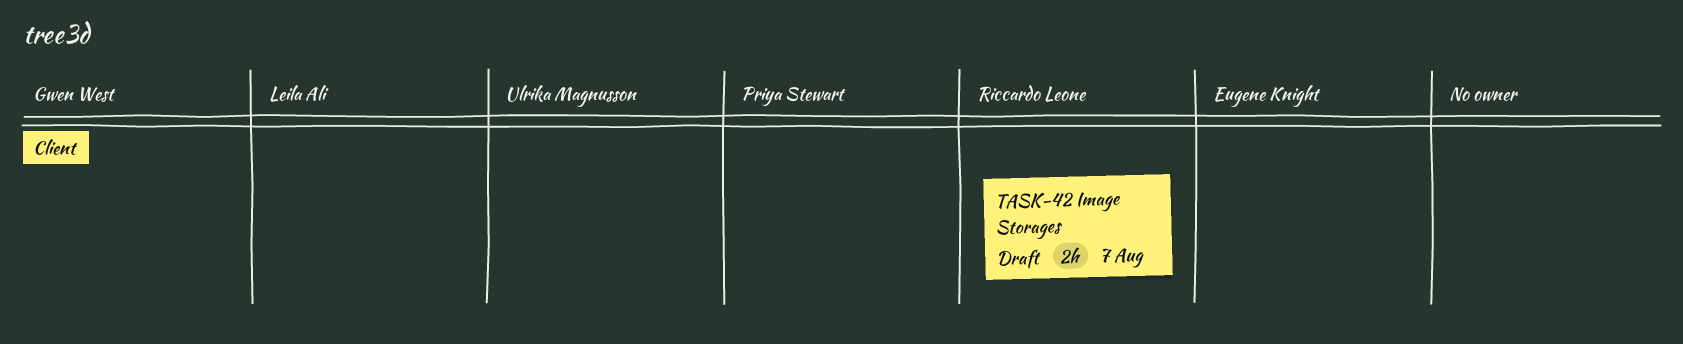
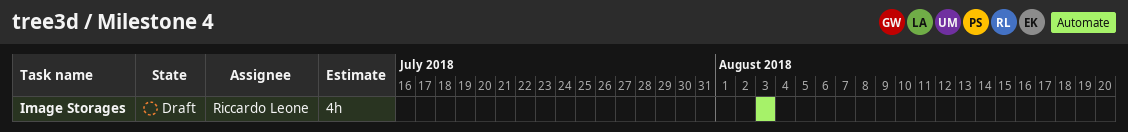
Image Storages, estimate: 2h -> 4h
Image Storages, due: Aug 7 -> Aug 3

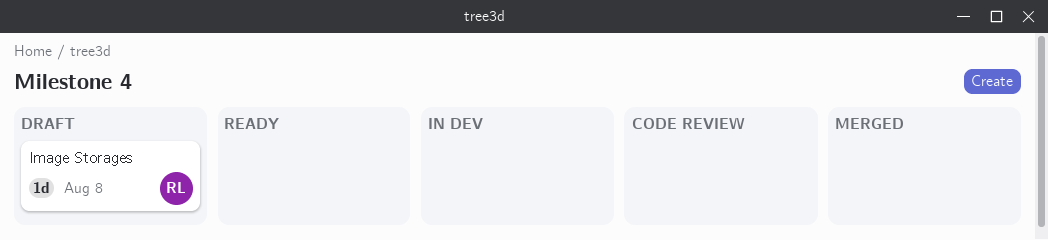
Image Storages, estimate: 4h -> 1d
Image Storages, due: Aug 3 -> Aug 8

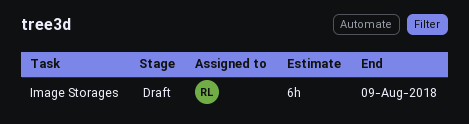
Image Storages, estimate: 1d -> 6h
Image Storages, due: Aug 8 -> Aug 9

